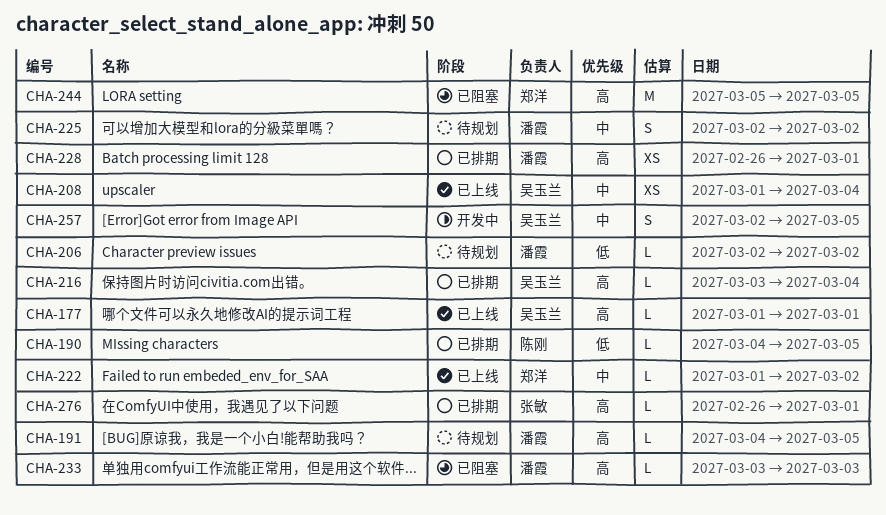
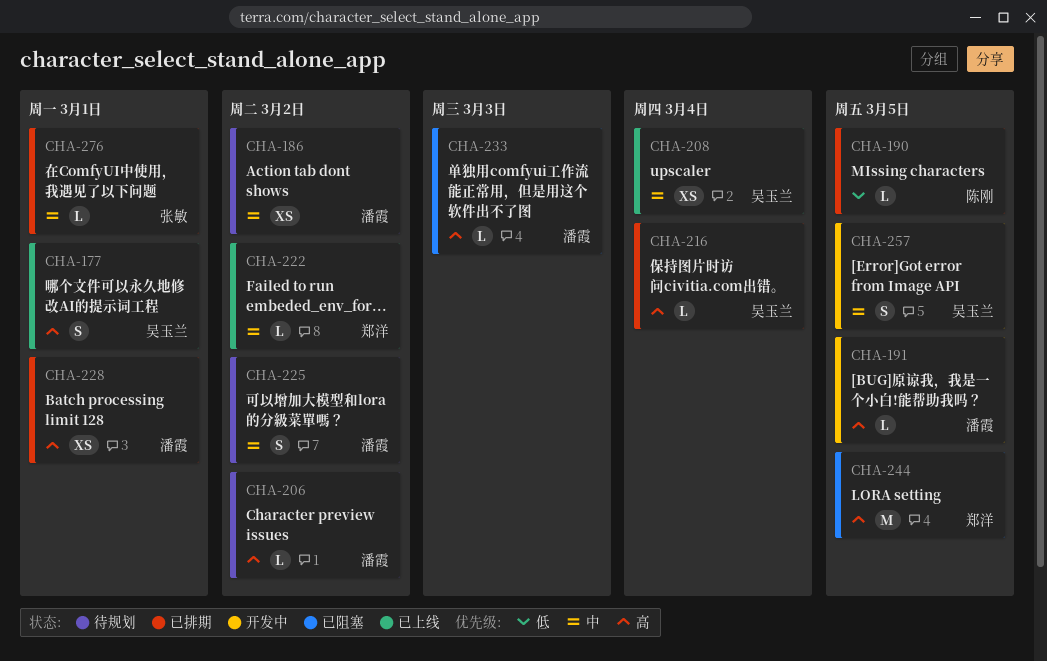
CHA-177, estimate: L -> S
CHA-186: none -> present
CHA-191, status: 待规划 -> 开发中
CHA-206, priority: 低 -> 高
CHA-276, priority: 高 -> 中

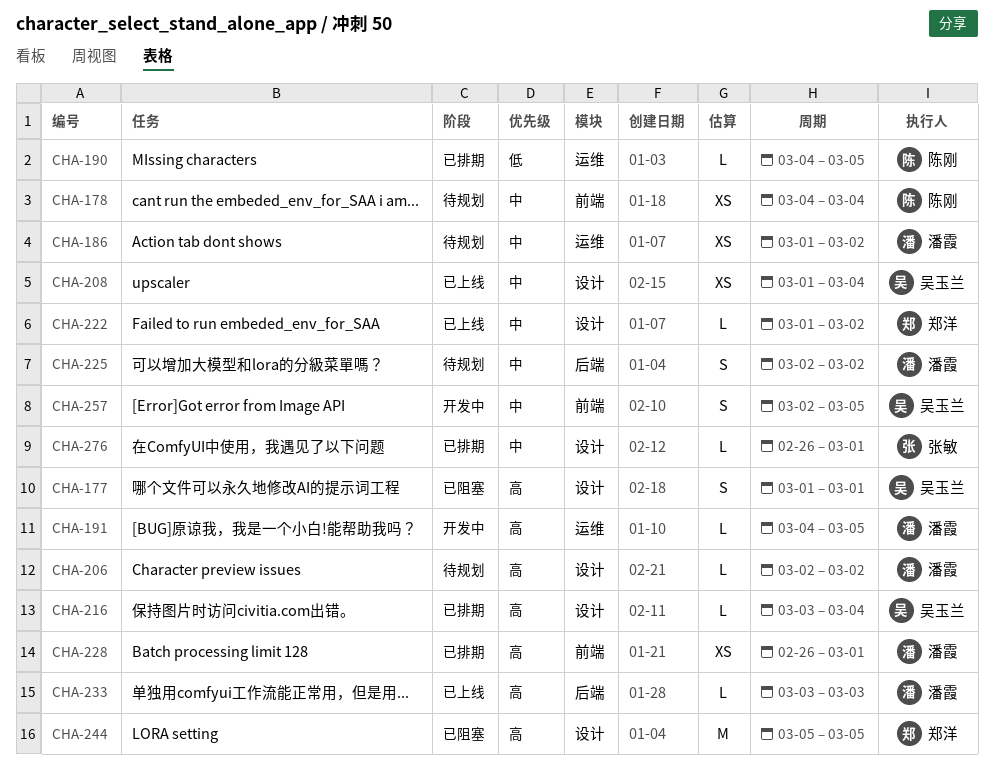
CHA-177, status: 已上线 -> 已阻塞
CHA-178: none -> present
CHA-233, status: 已阻塞 -> 已上线

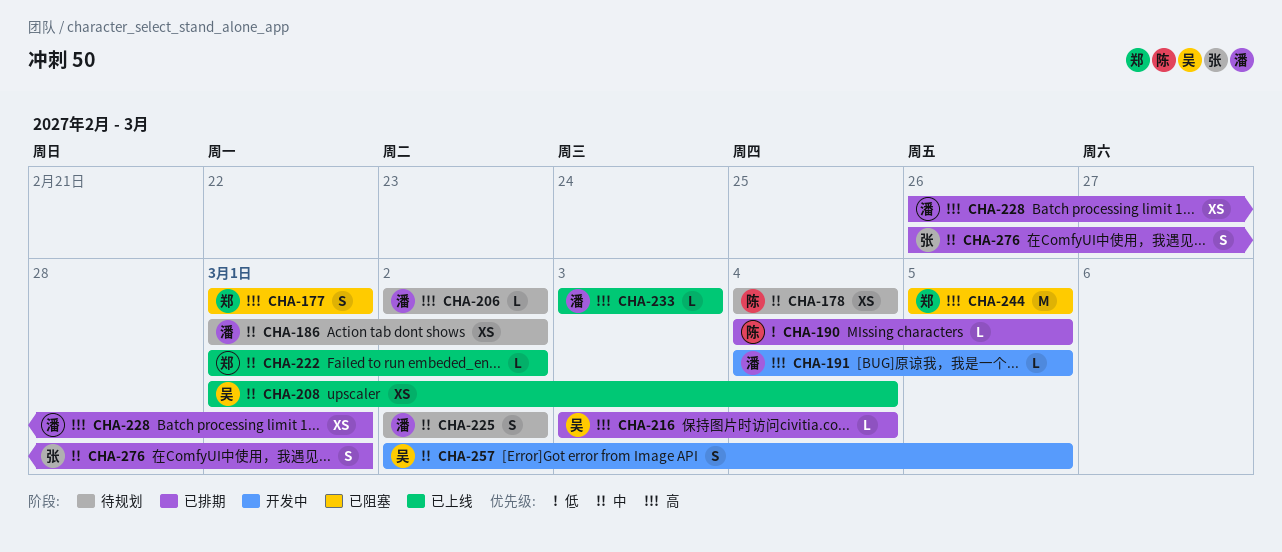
CHA-177, owner: 吴玉兰 -> 郑洋
CHA-276, estimate: L -> S

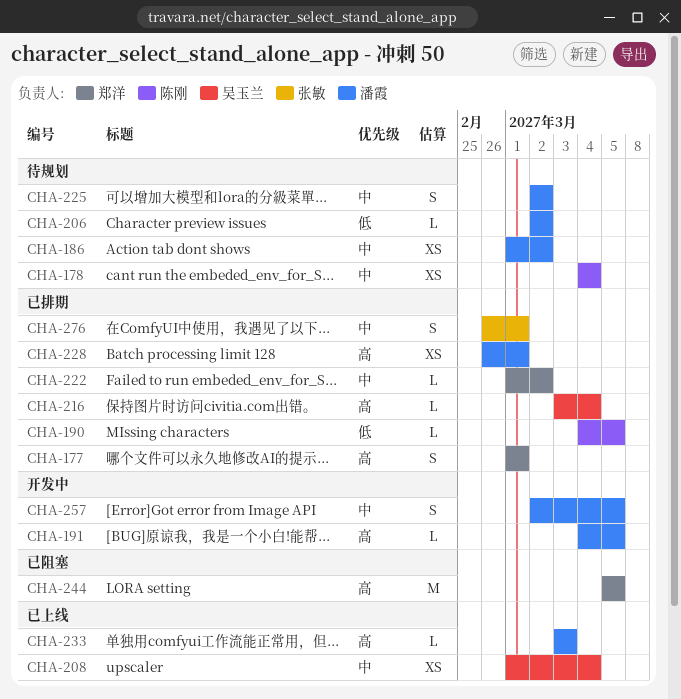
CHA-177, status: 已阻塞 -> 已排期
CHA-206, priority: 高 -> 低
CHA-222, status: 已上线 -> 已排期
CHA-257, owner: 吴玉兰 -> 潘霞

